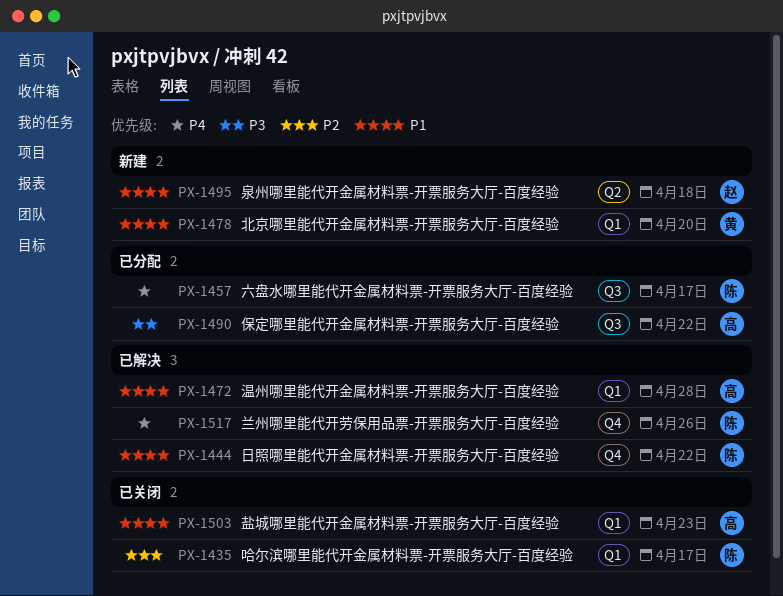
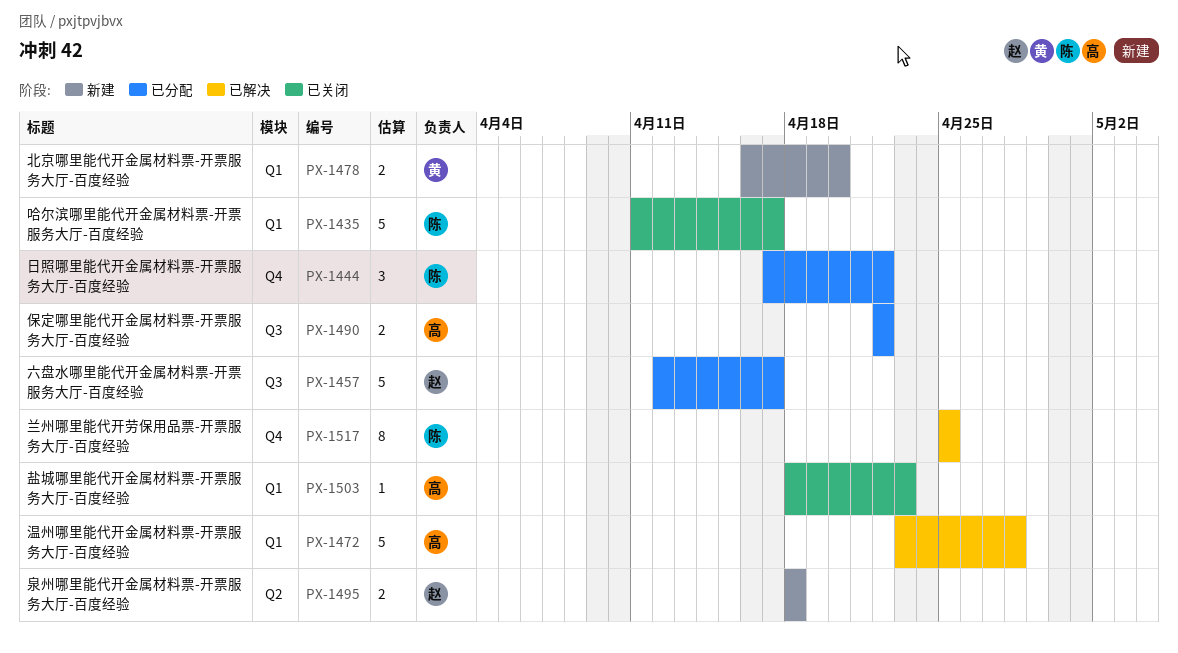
PX-1444, status: 已解决 -> 已分配
PX-1457, owner: 陈 -> 赵
PX-1517, due: Apr 26 -> Apr 25

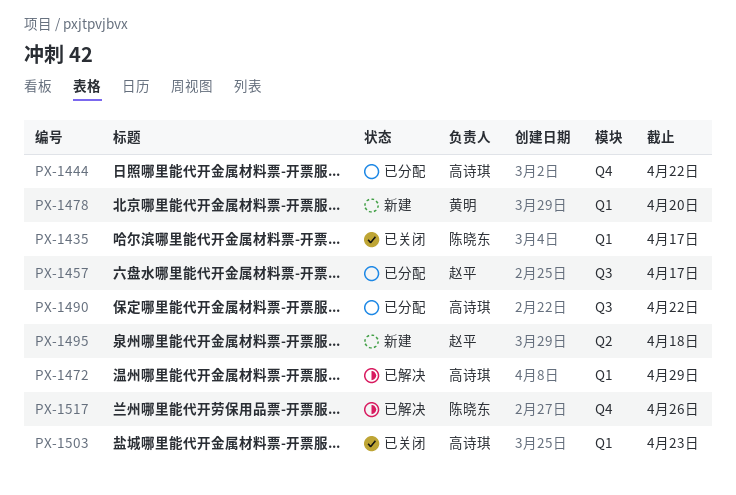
PX-1444, owner: 陈晓东 -> 高诗琪
PX-1472, due: Apr 28 -> Apr 29
PX-1517, due: Apr 25 -> Apr 26

